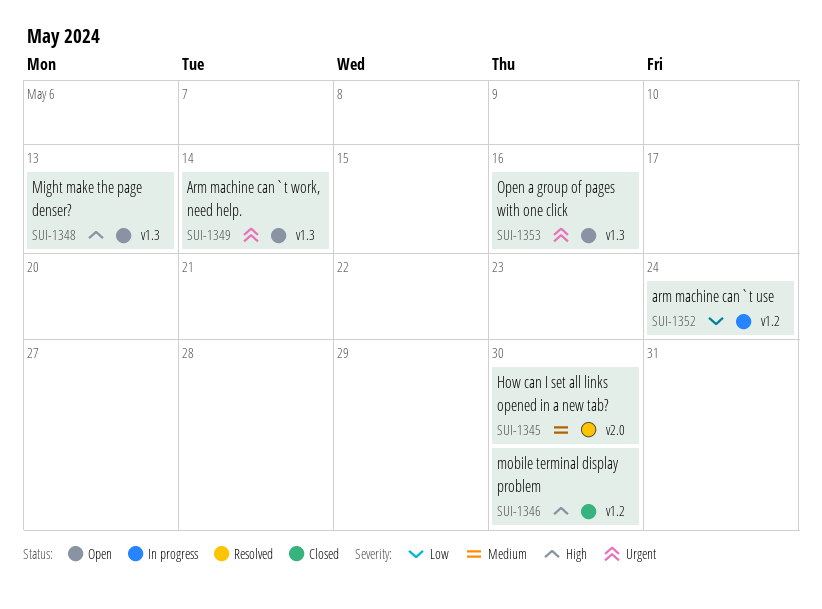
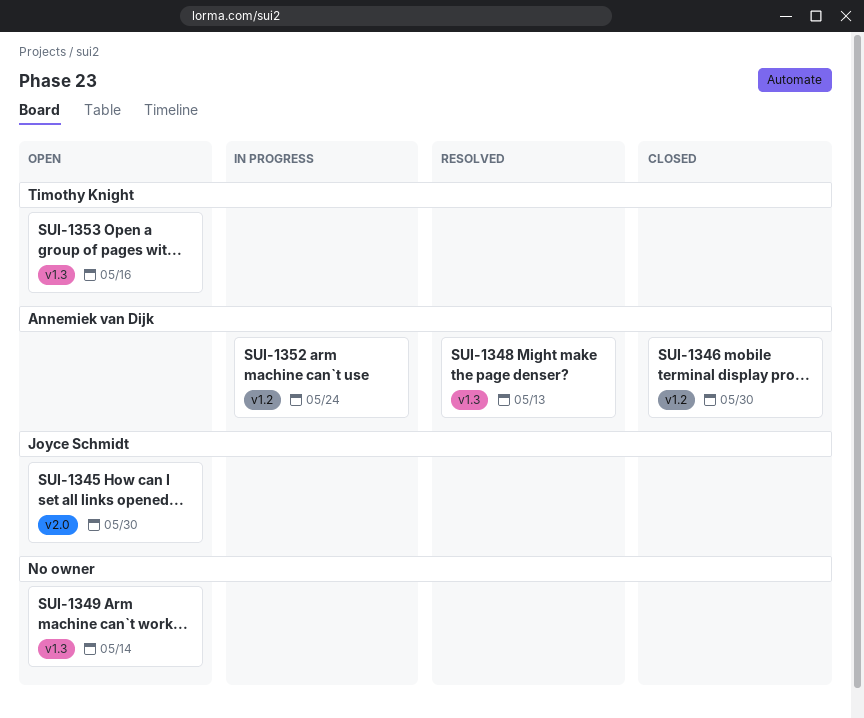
SUI-1345, status: Resolved -> Open
SUI-1348, status: Open -> Resolved

